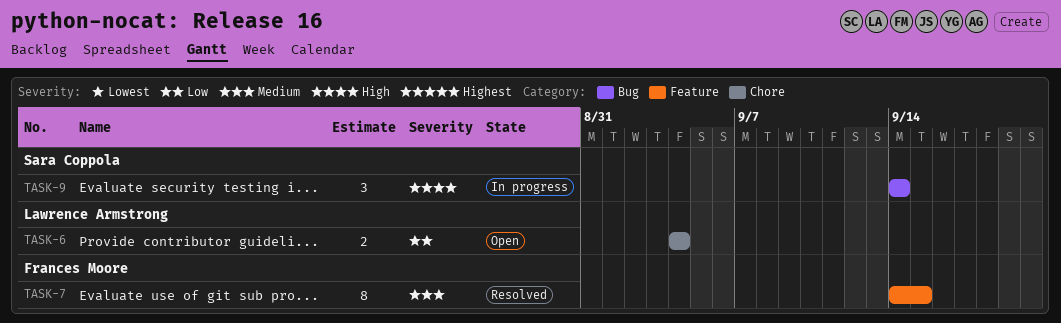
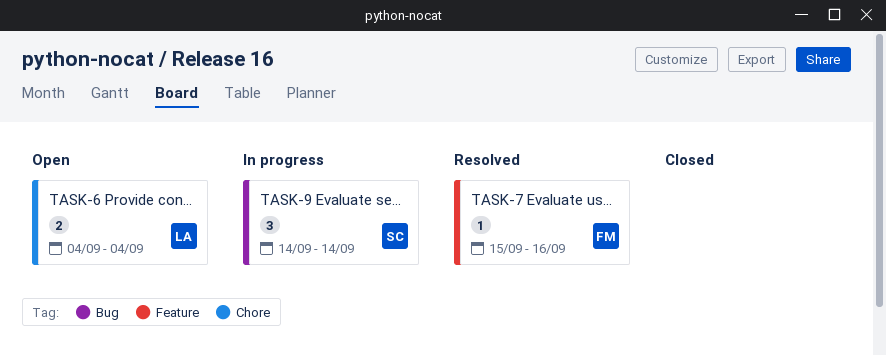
TASK-7, estimate: 8 -> 1
TASK-7, start: Sep 14 -> Sep 15
TASK-7, due: Sep 15 -> Sep 16

